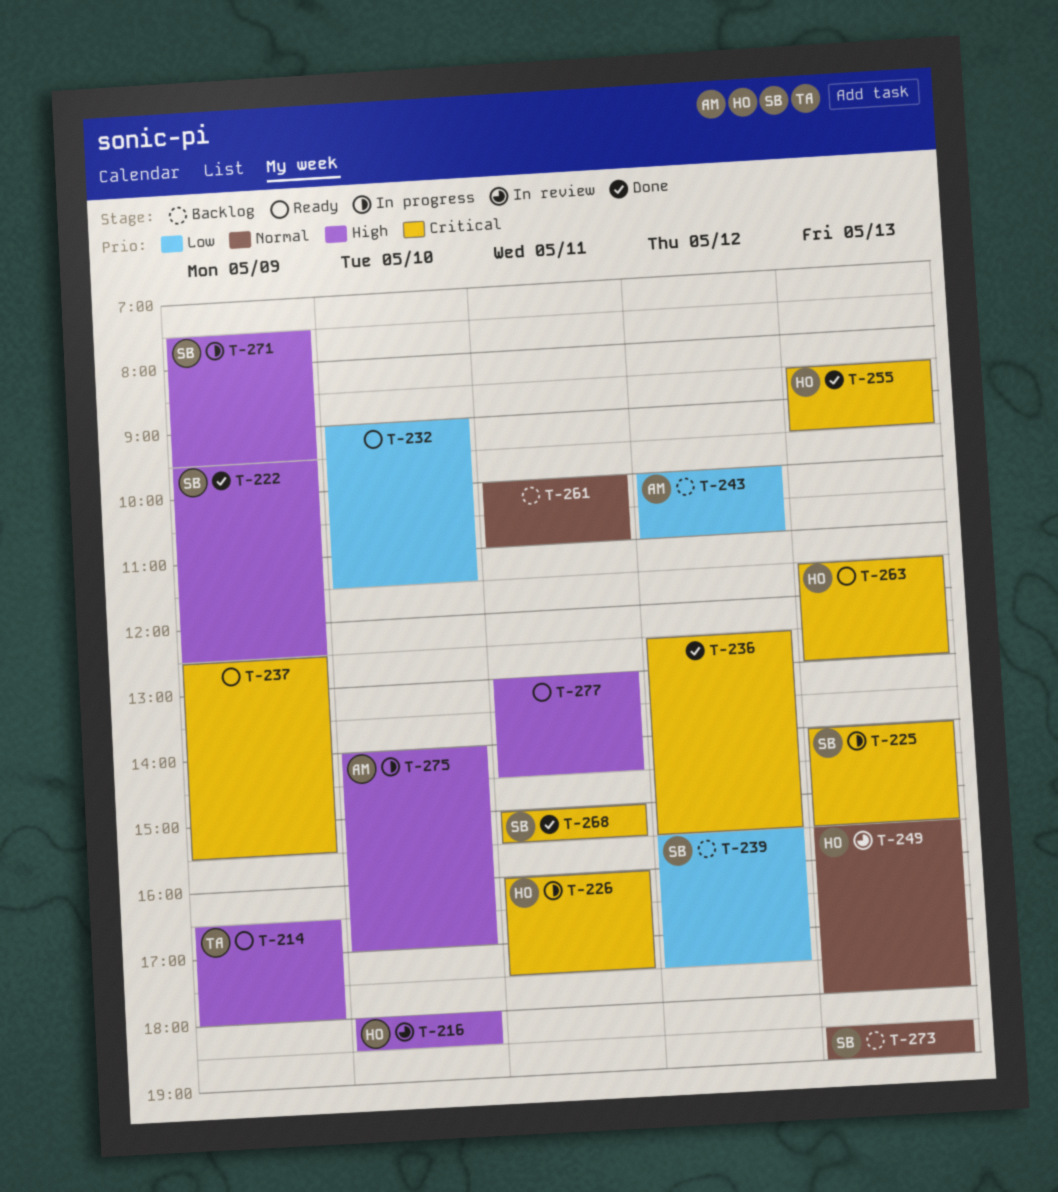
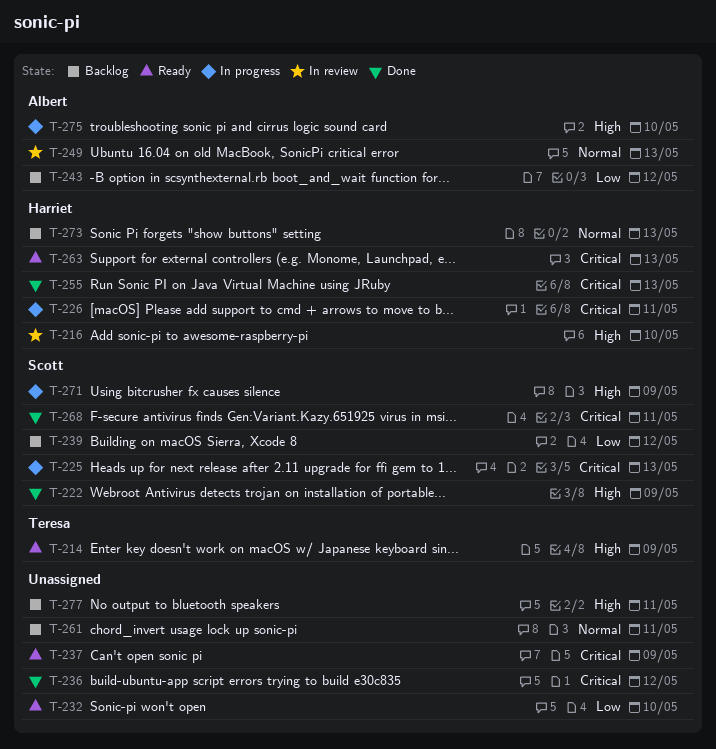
T-249, owner: Harriet -> Albert
T-273, owner: Scott -> Harriet
T-277, status: Ready -> Backlog

